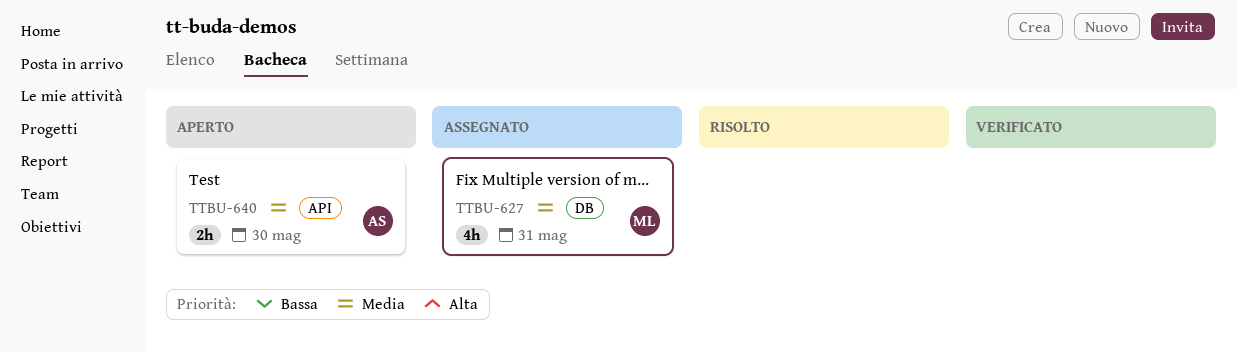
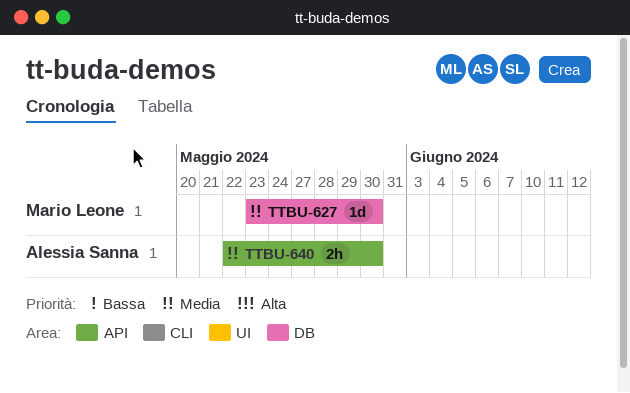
TTBU-627, estimate: 4h -> 1d
TTBU-627, due: May 31 -> May 30

